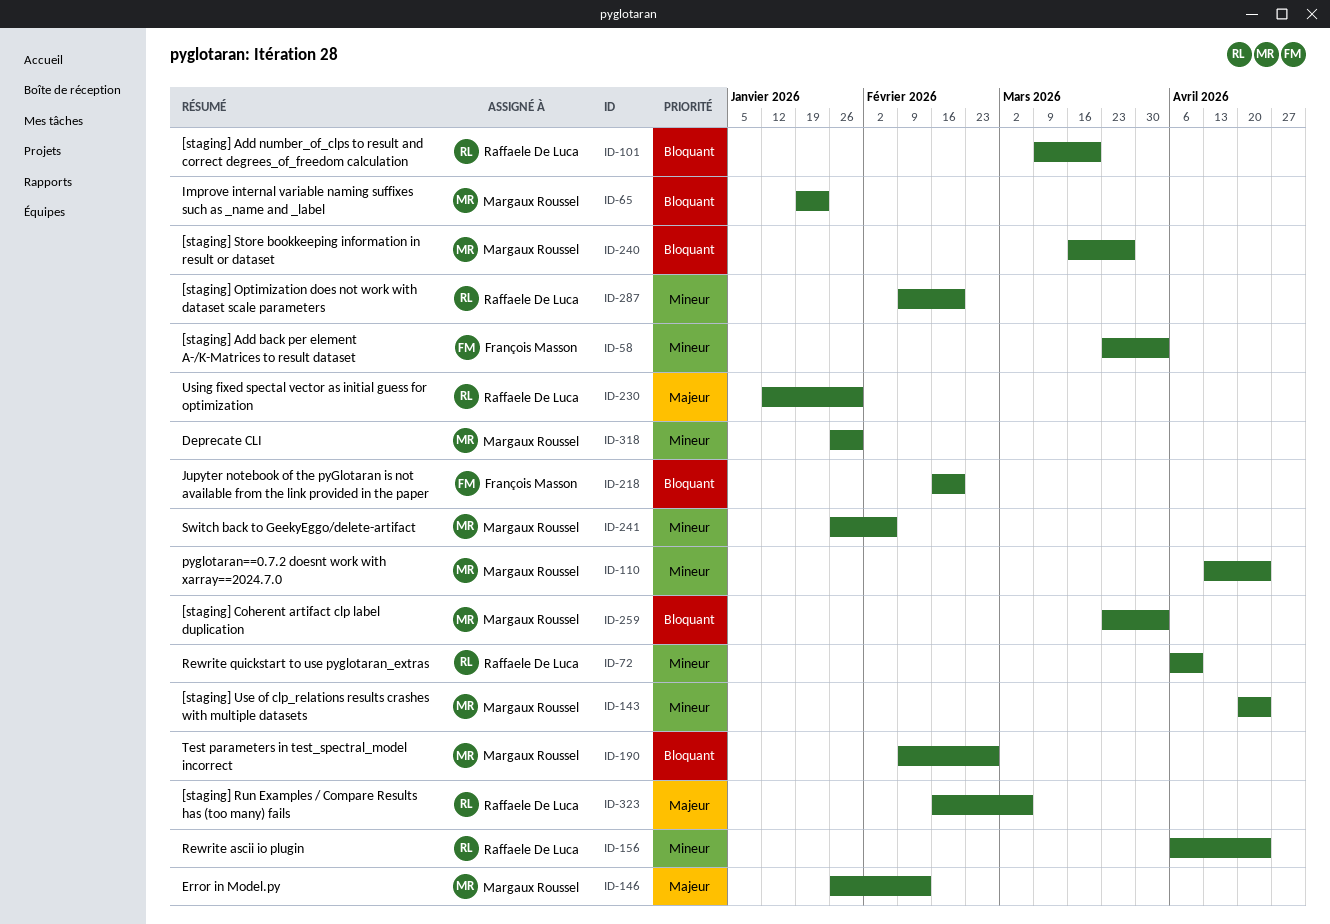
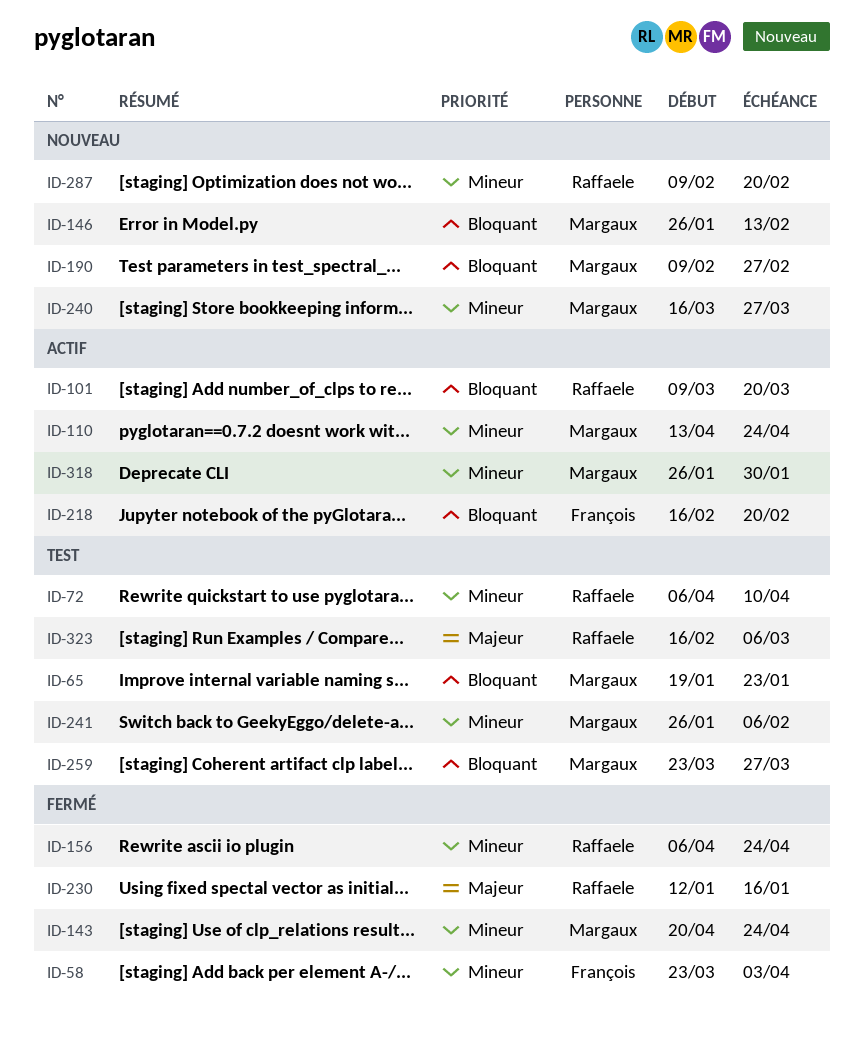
ID-146, priority: Majeur -> Bloquant
ID-230, due: Jan 30 -> Jan 16
ID-240, priority: Bloquant -> Mineur
ID-259, due: Apr 3 -> Mar 27

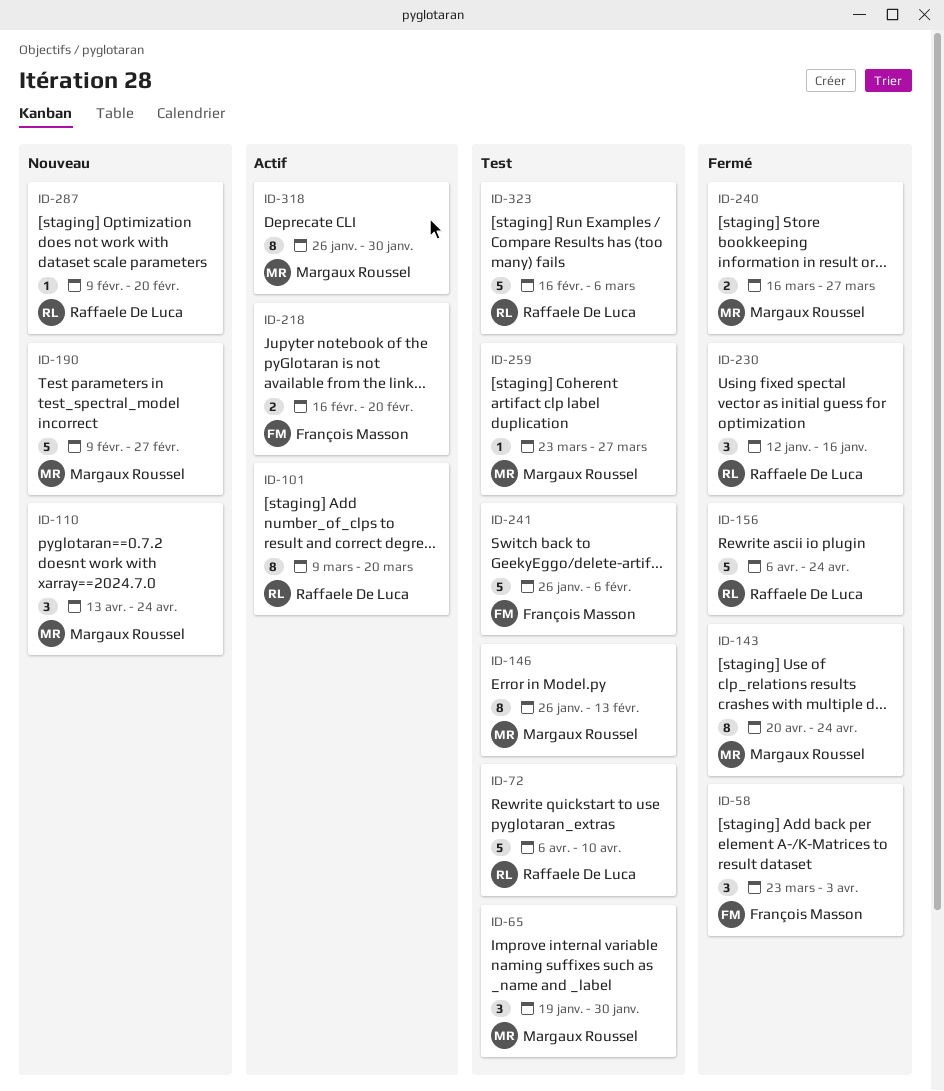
ID-65, due: Jan 23 -> Jan 30
ID-110, status: Actif -> Nouveau
ID-146, status: Nouveau -> Test
ID-240, status: Nouveau -> Fermé
ID-241, owner: Margaux Roussel -> François Masson

